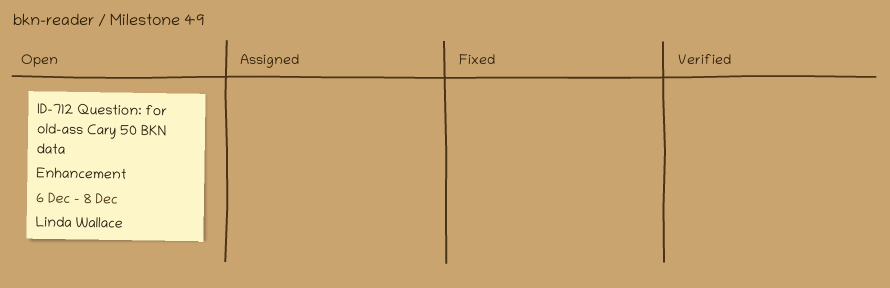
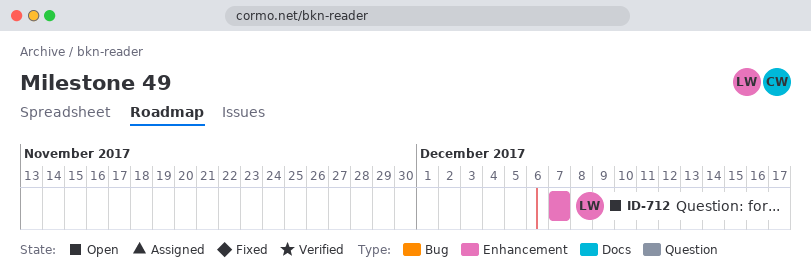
ID-712, start: Dec 6 -> Dec 7
ID-712, due: Dec 8 -> Dec 7

